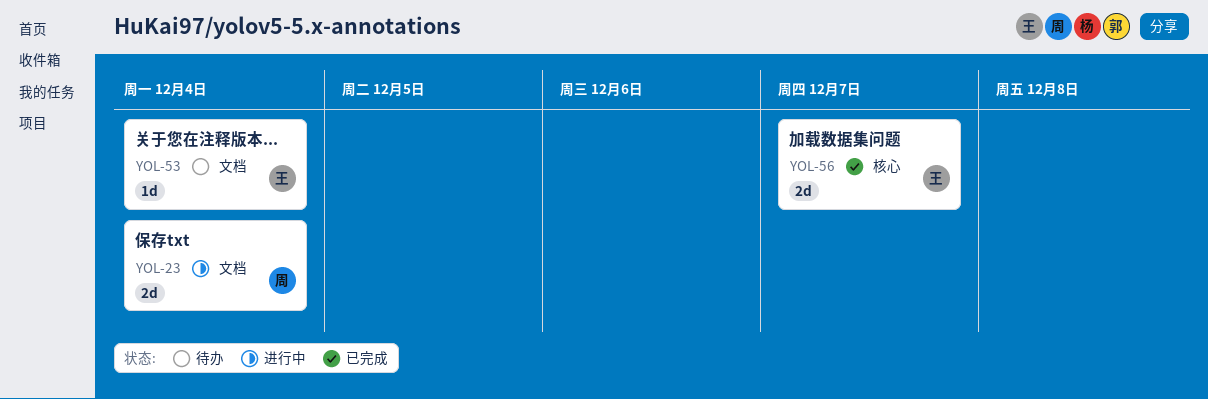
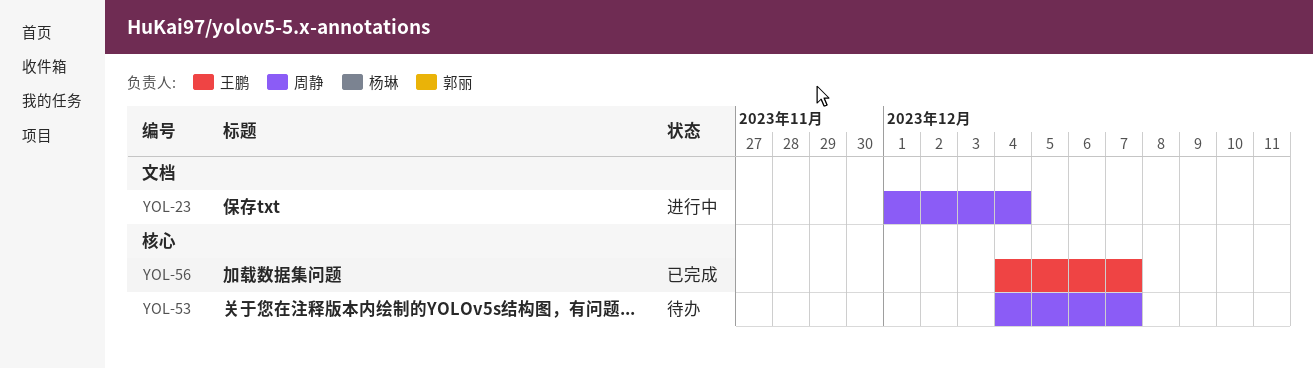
YOL-53, owner: 王鹏 -> 周静
YOL-53, label: 文档 -> 核心
YOL-53, due: Dec 4 -> Dec 7

